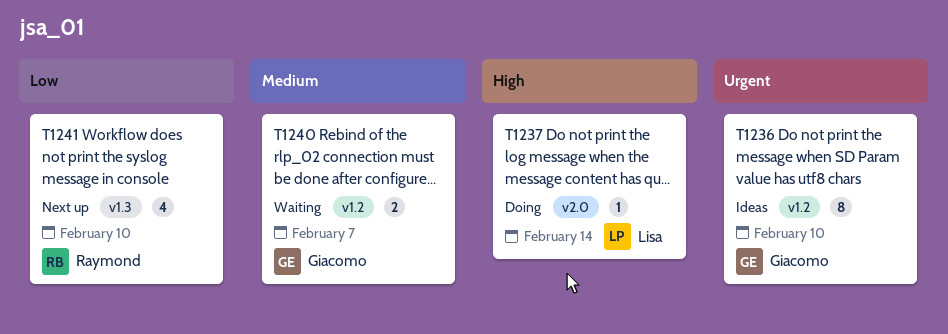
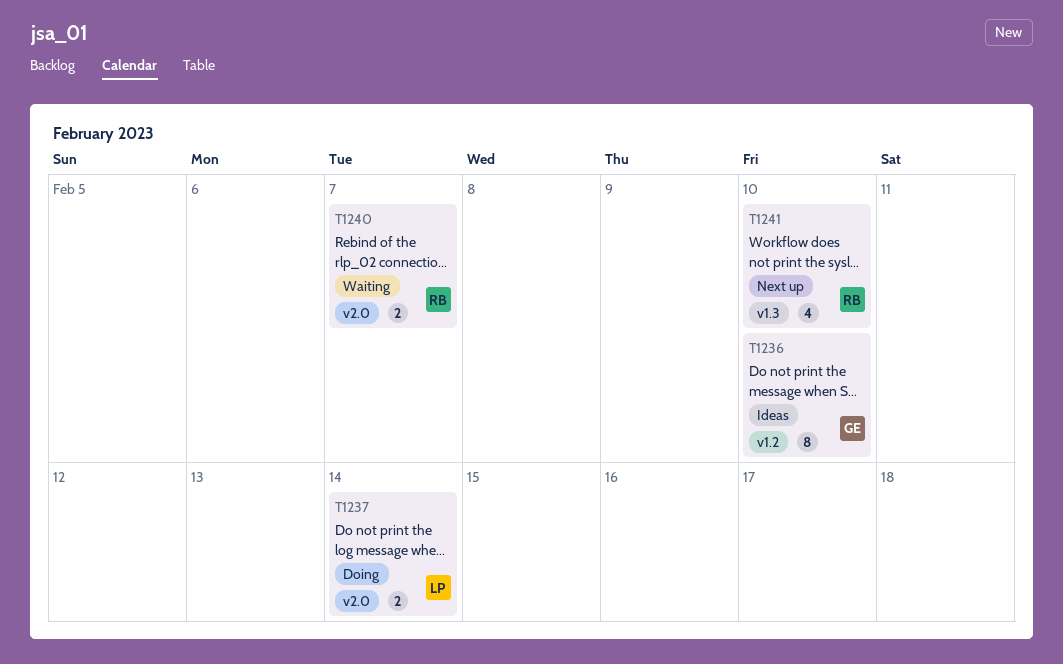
T1237, estimate: 1 -> 2
T1240, owner: Giacomo -> Raymond
T1240, label: v1.2 -> v2.0

